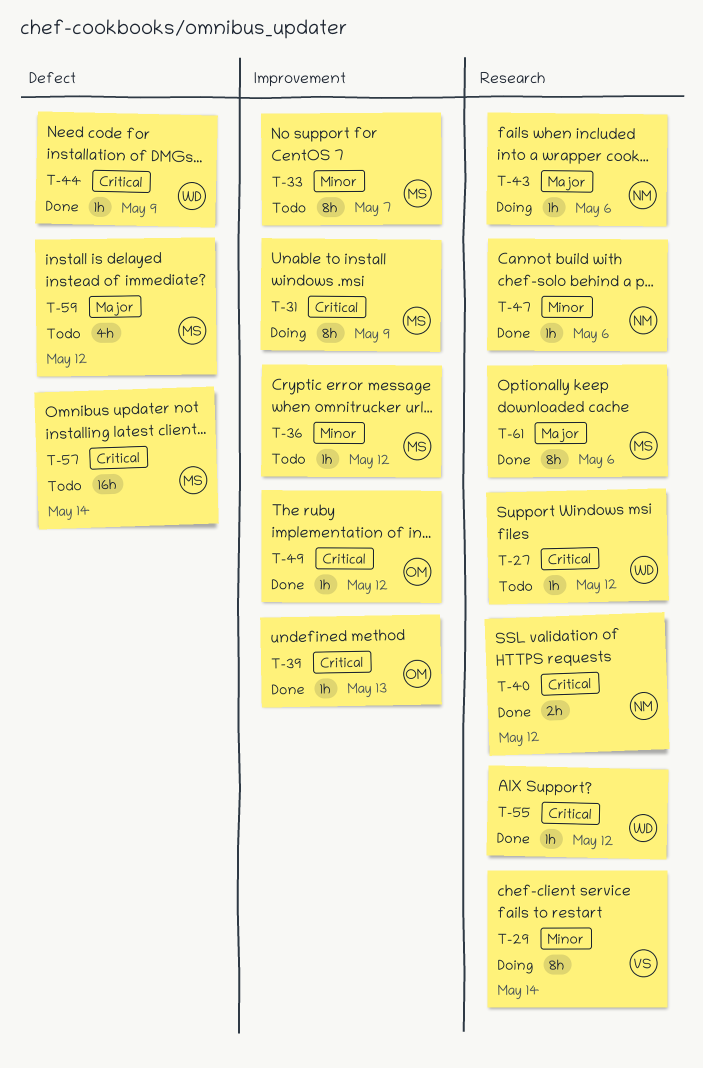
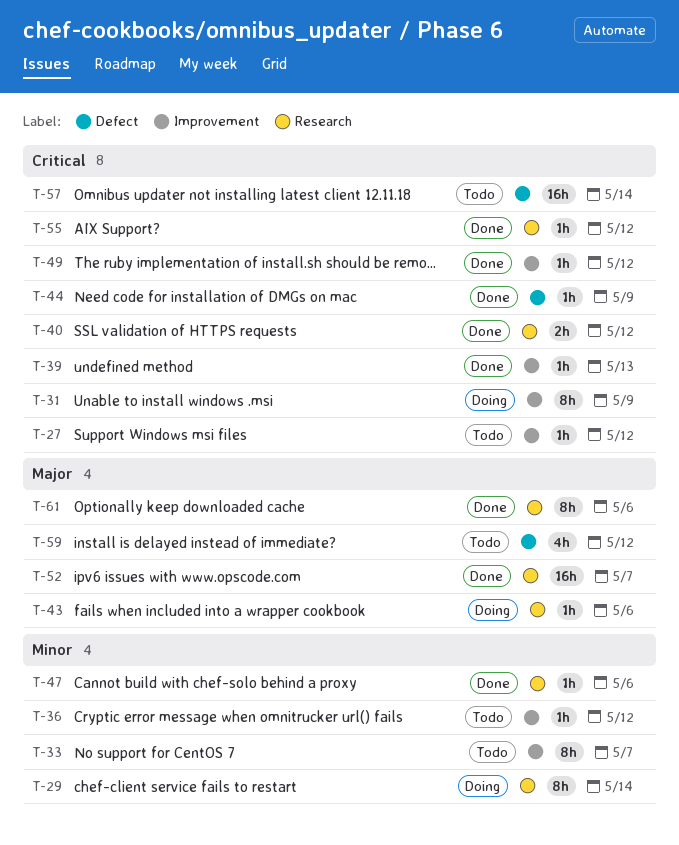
T-27, label: Research -> Improvement
T-52: none -> present

